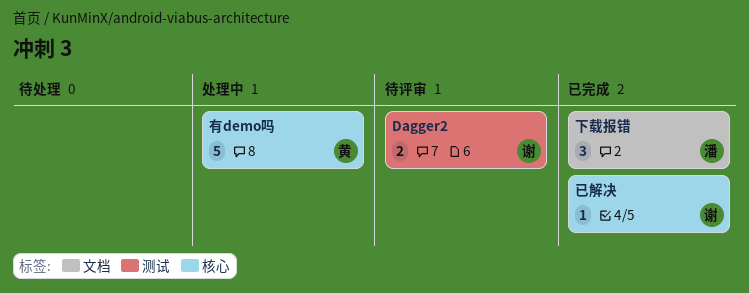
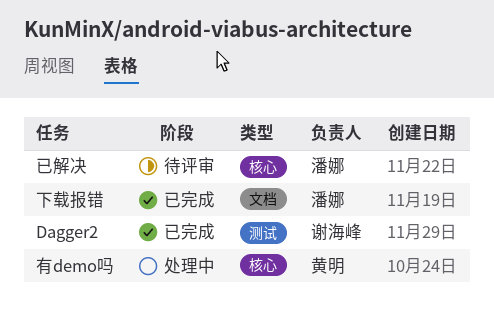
Dagger2, status: 待评审 -> 已完成
已解决, status: 已完成 -> 待评审
已解决, owner: 谢海峰 -> 潘娜

